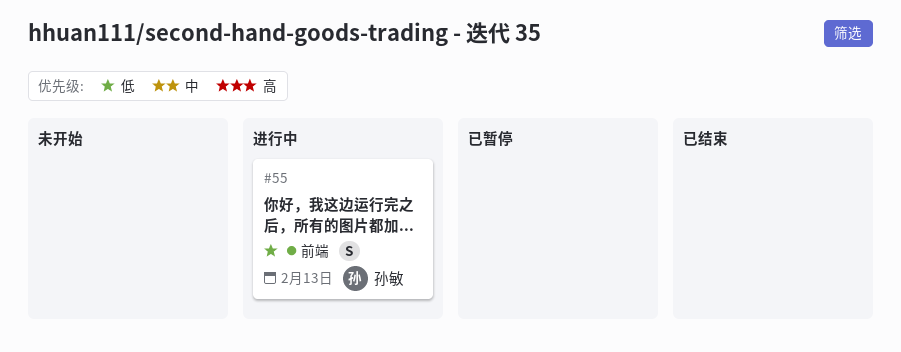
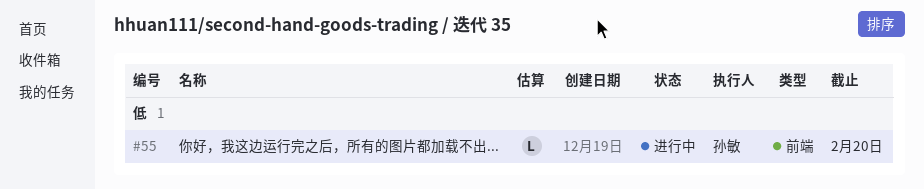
#55, estimate: S -> L
#55, due: Feb 13 -> Feb 20

